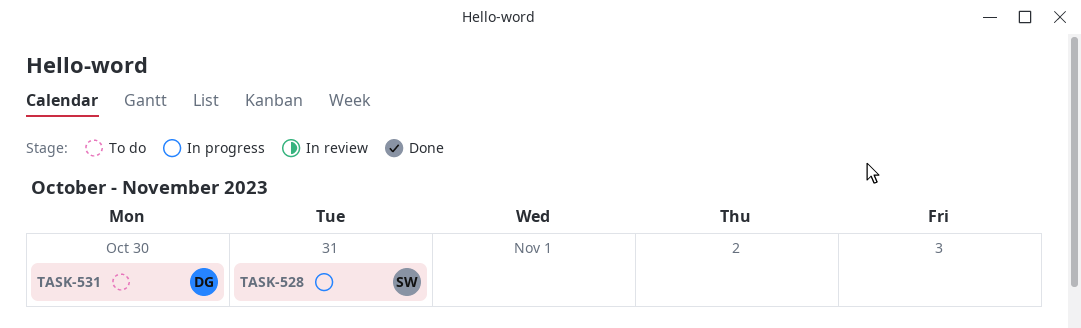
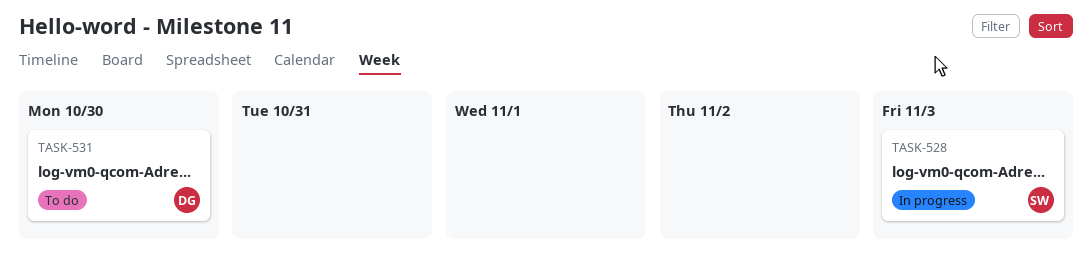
TASK-528, due: Oct 31 -> Nov 3

